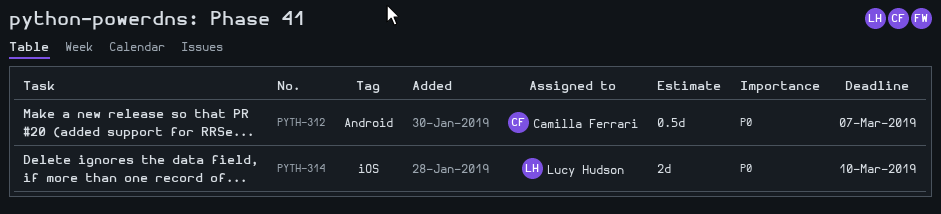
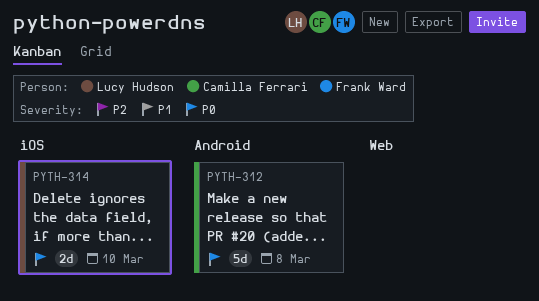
PYTH-312, estimate: 0.5d -> 5d
PYTH-312, due: Mar 7 -> Mar 8

